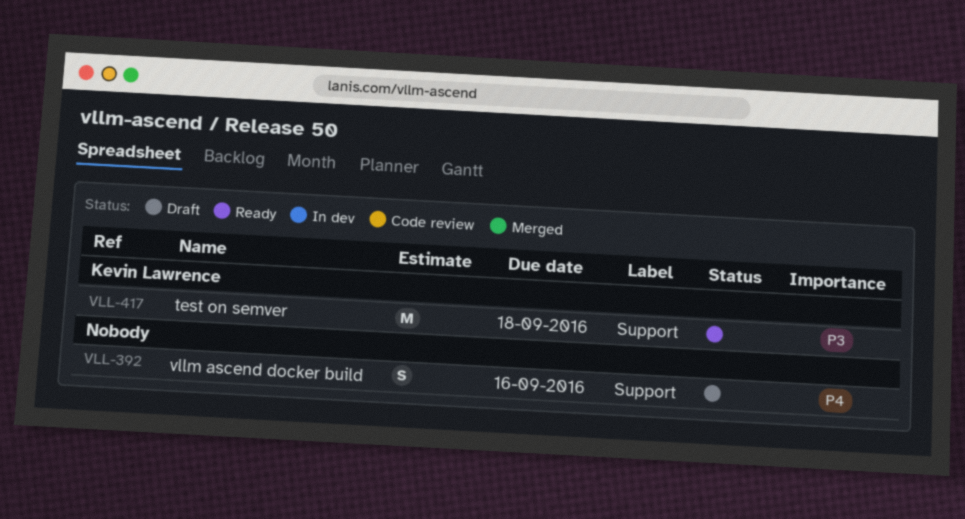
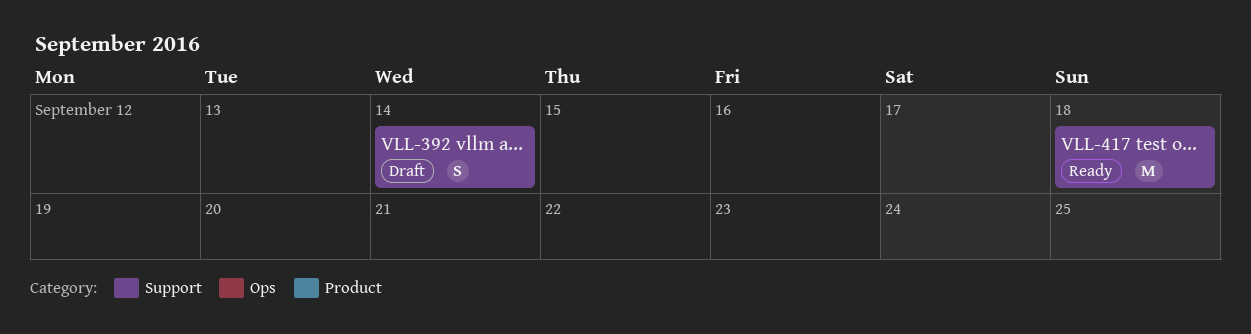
VLL-392, due: Sep 16 -> Sep 14

